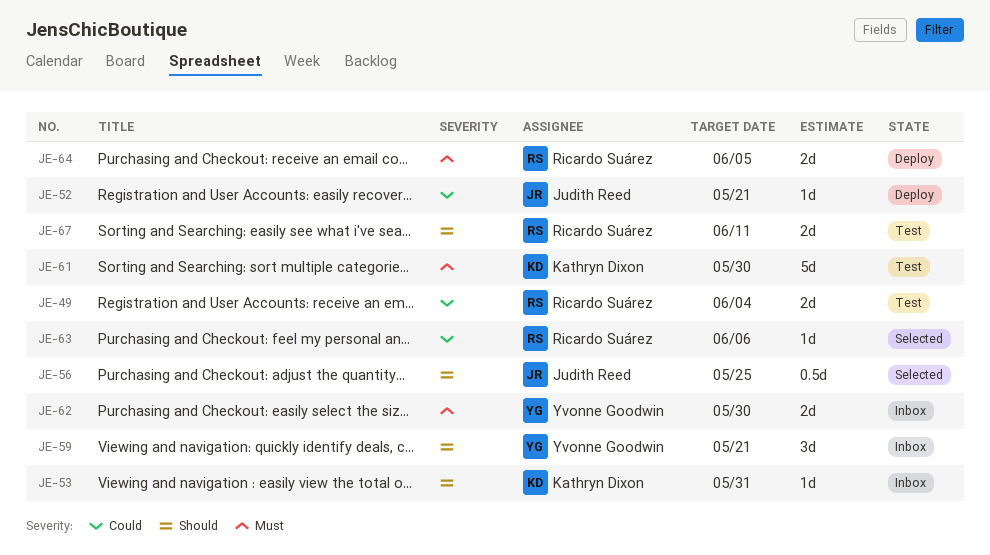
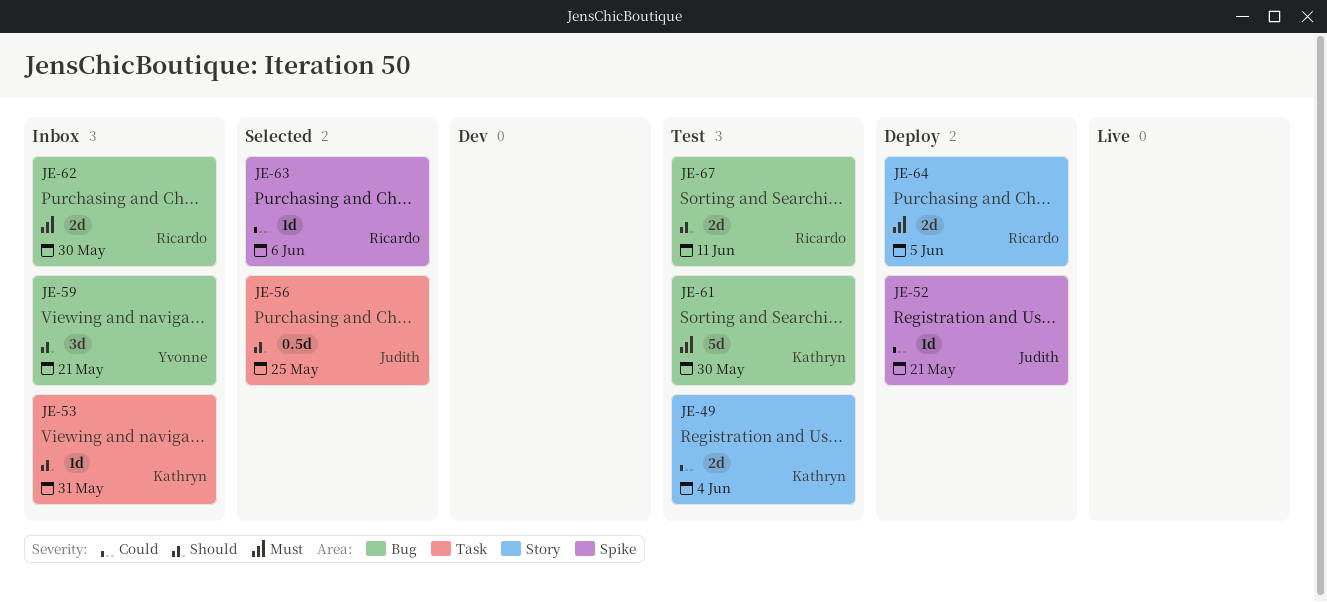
JE-49, owner: Ricardo Suárez -> Kathryn Dixon
JE-62, owner: Yvonne Goodwin -> Ricardo Suárez

